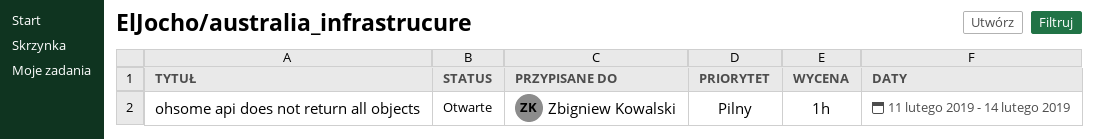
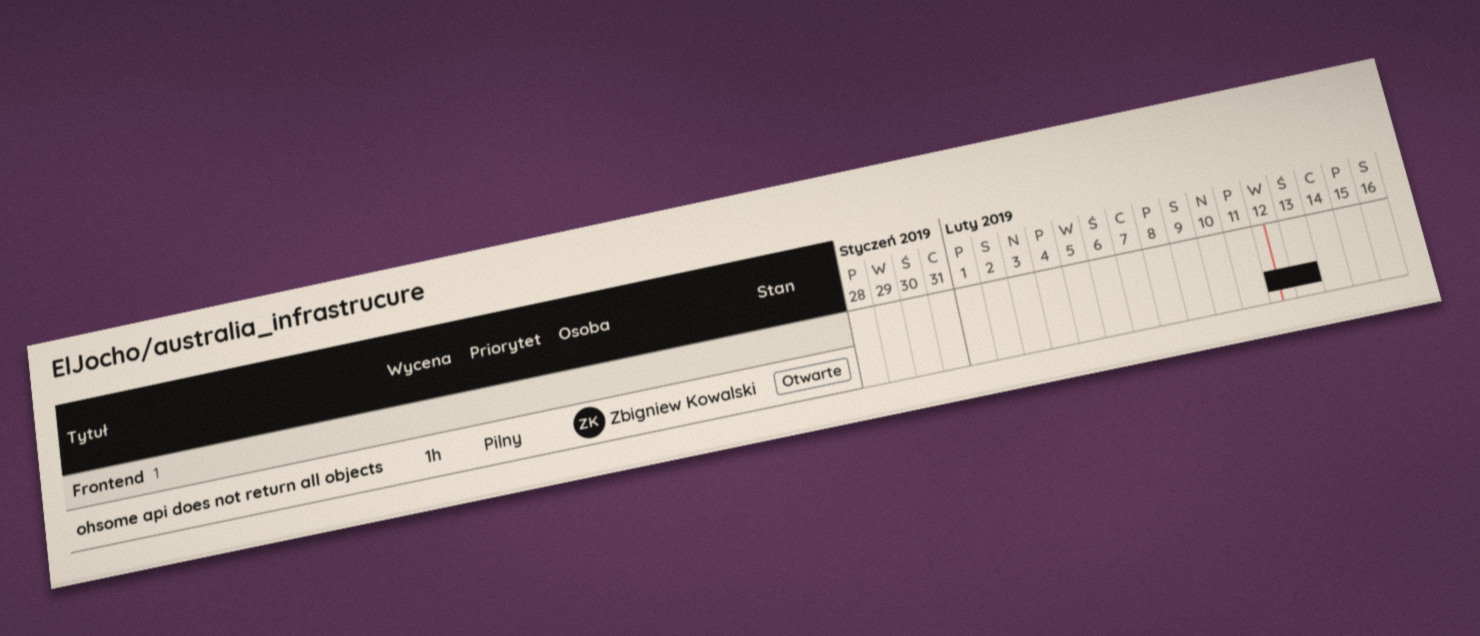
ohsome api does not return all objects, start: Feb 11 -> Feb 12
ohsome api does not return all objects, due: Feb 14 -> Feb 13

